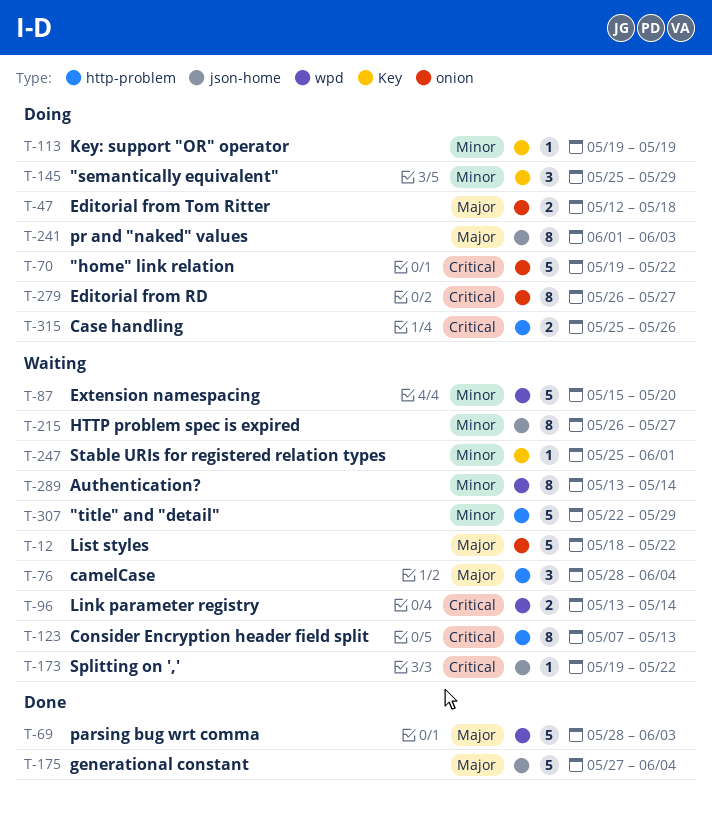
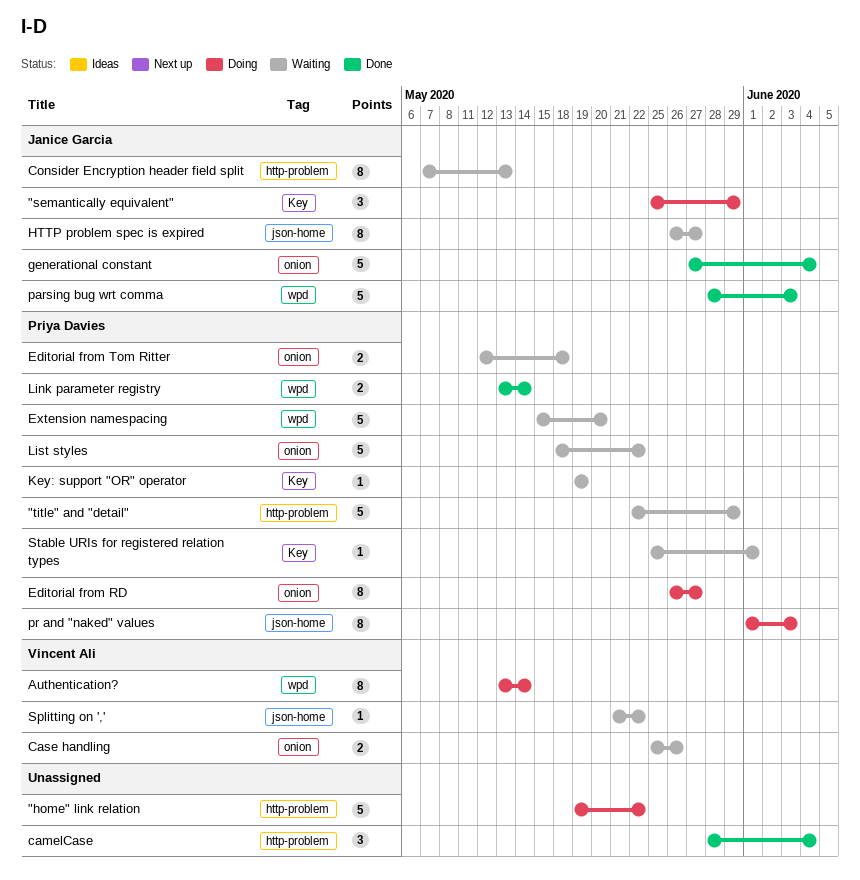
"home" link relation, label: onion -> http-problem
Authentication?, status: Waiting -> Doing
camelCase, status: Waiting -> Done
Case handling, status: Doing -> Waiting
Case handling, label: http-problem -> onion
Editorial from Tom Ritter, status: Doing -> Waiting
generational constant, label: json-home -> onion
Key: support "OR" operator, status: Doing -> Waiting
Link parameter registry, status: Waiting -> Done
Splitting on ',', start: May 19 -> May 21

